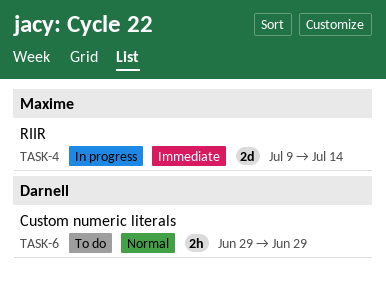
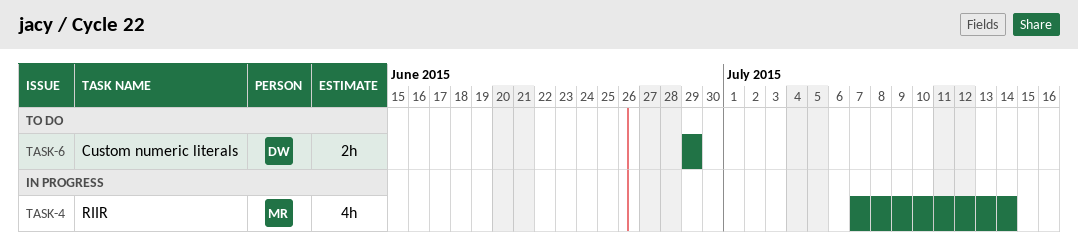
TASK-4, estimate: 2d -> 4h
TASK-4, start: Jul 9 -> Jul 7

